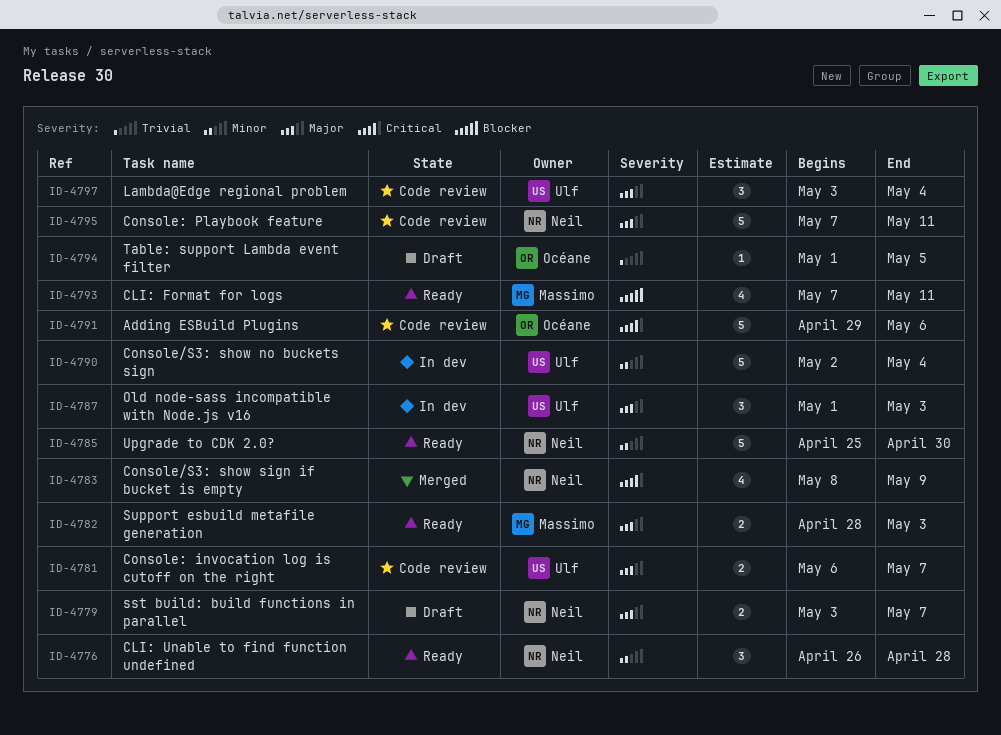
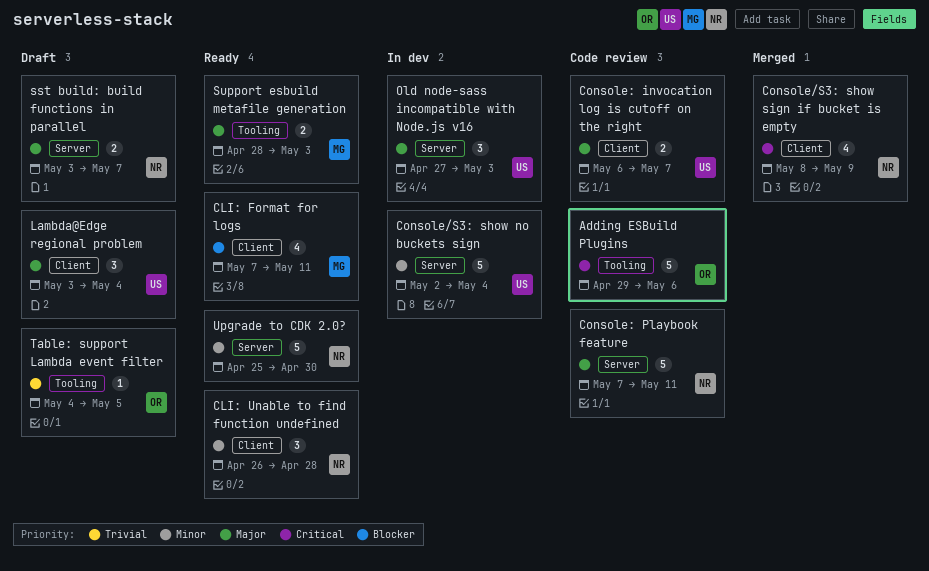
Lambda@Edge regional problem, status: Code review -> Draft
Old node-sass incompatible with Node.js v16, start: May 1 -> Apr 27
Table: support Lambda event filter, start: May 1 -> May 4

